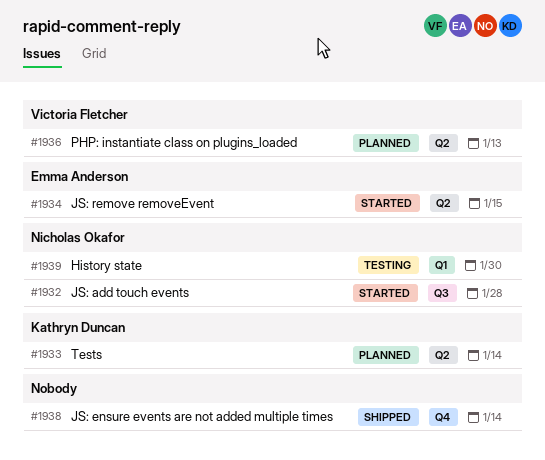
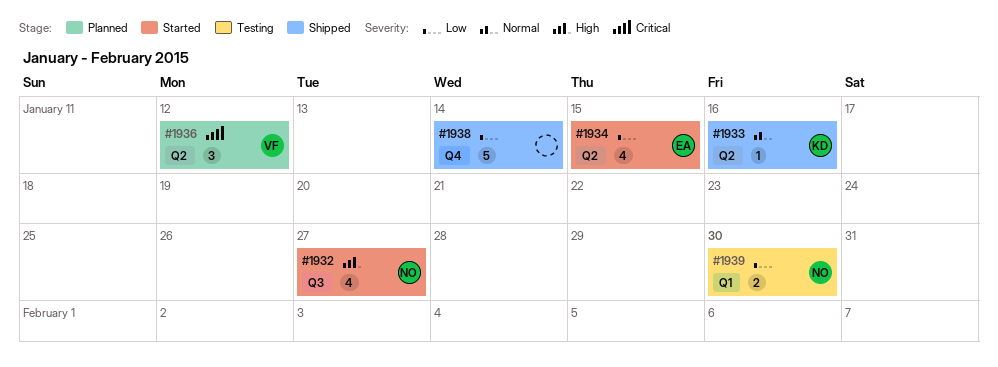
#1932, due: Jan 28 -> Jan 27
#1933, status: Planned -> Shipped
#1933, due: Jan 14 -> Jan 16
#1936, due: Jan 13 -> Jan 12

